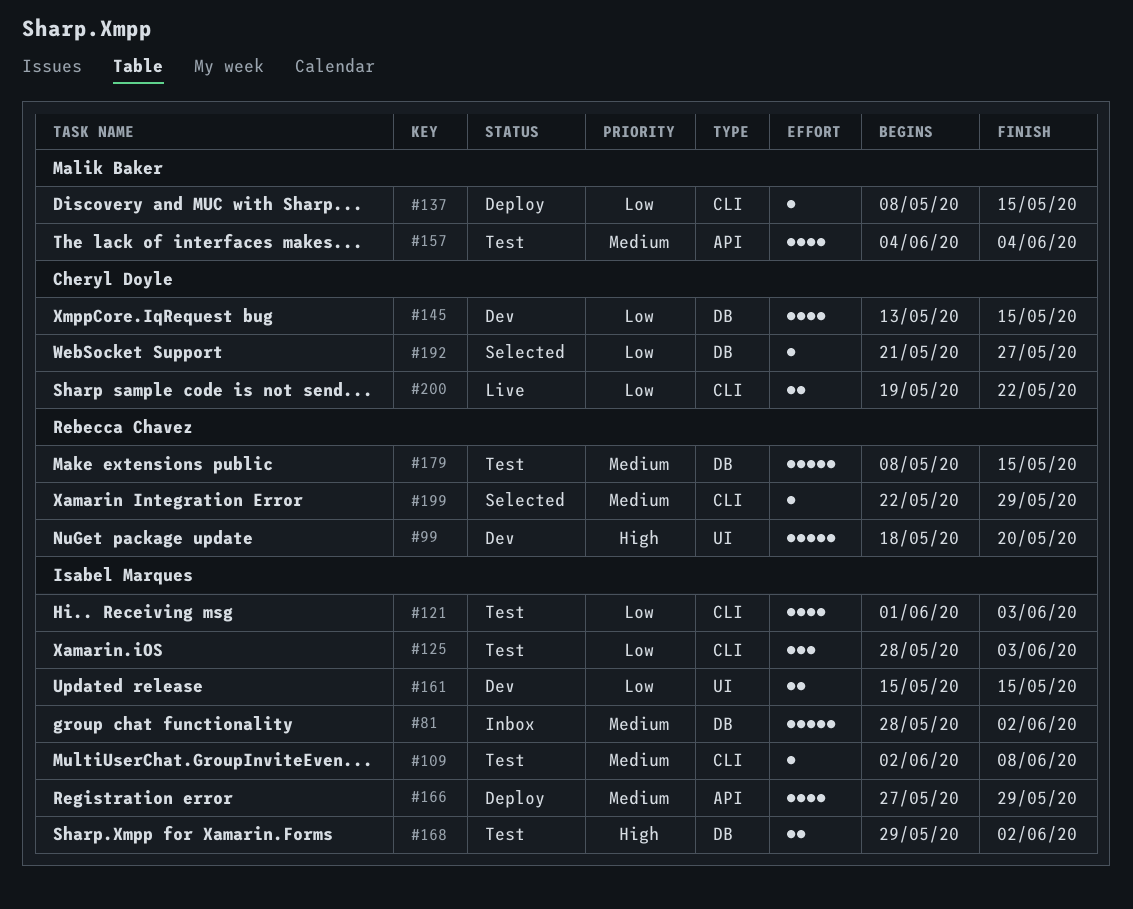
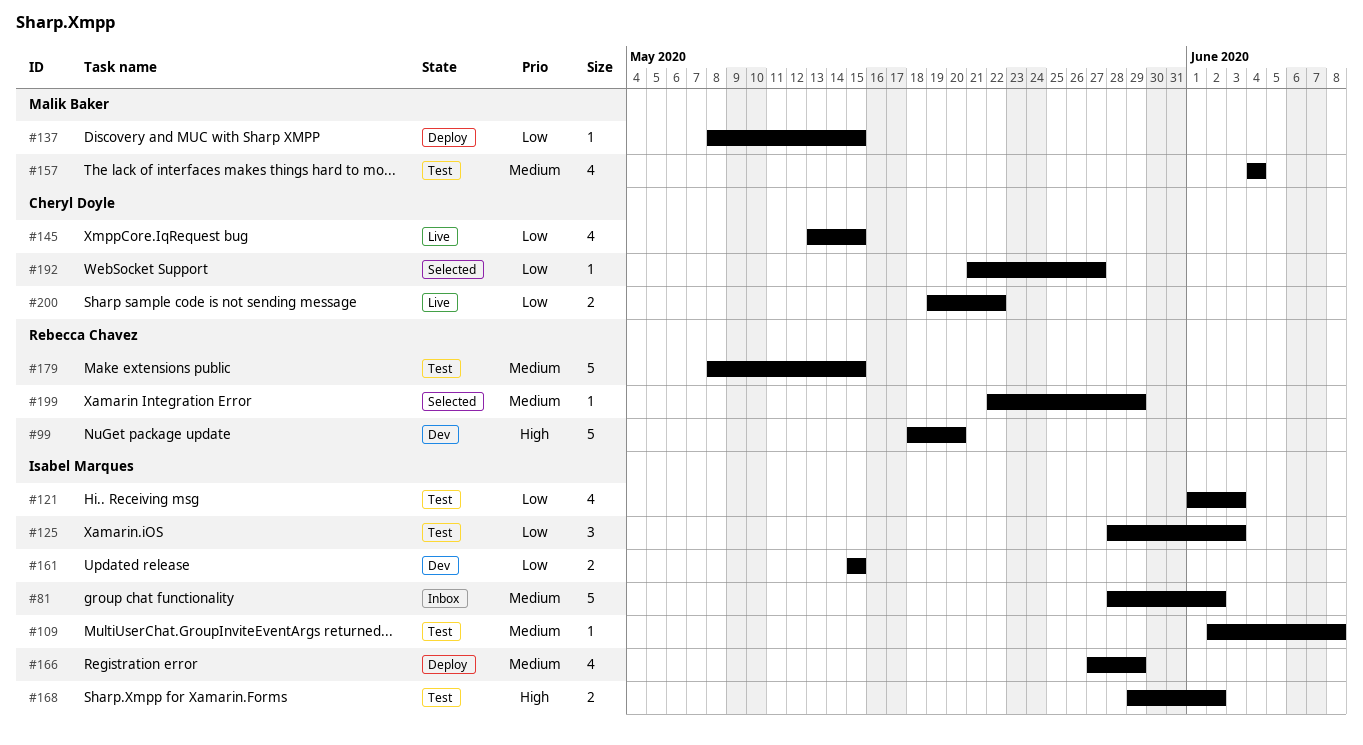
#145, status: Dev -> Live

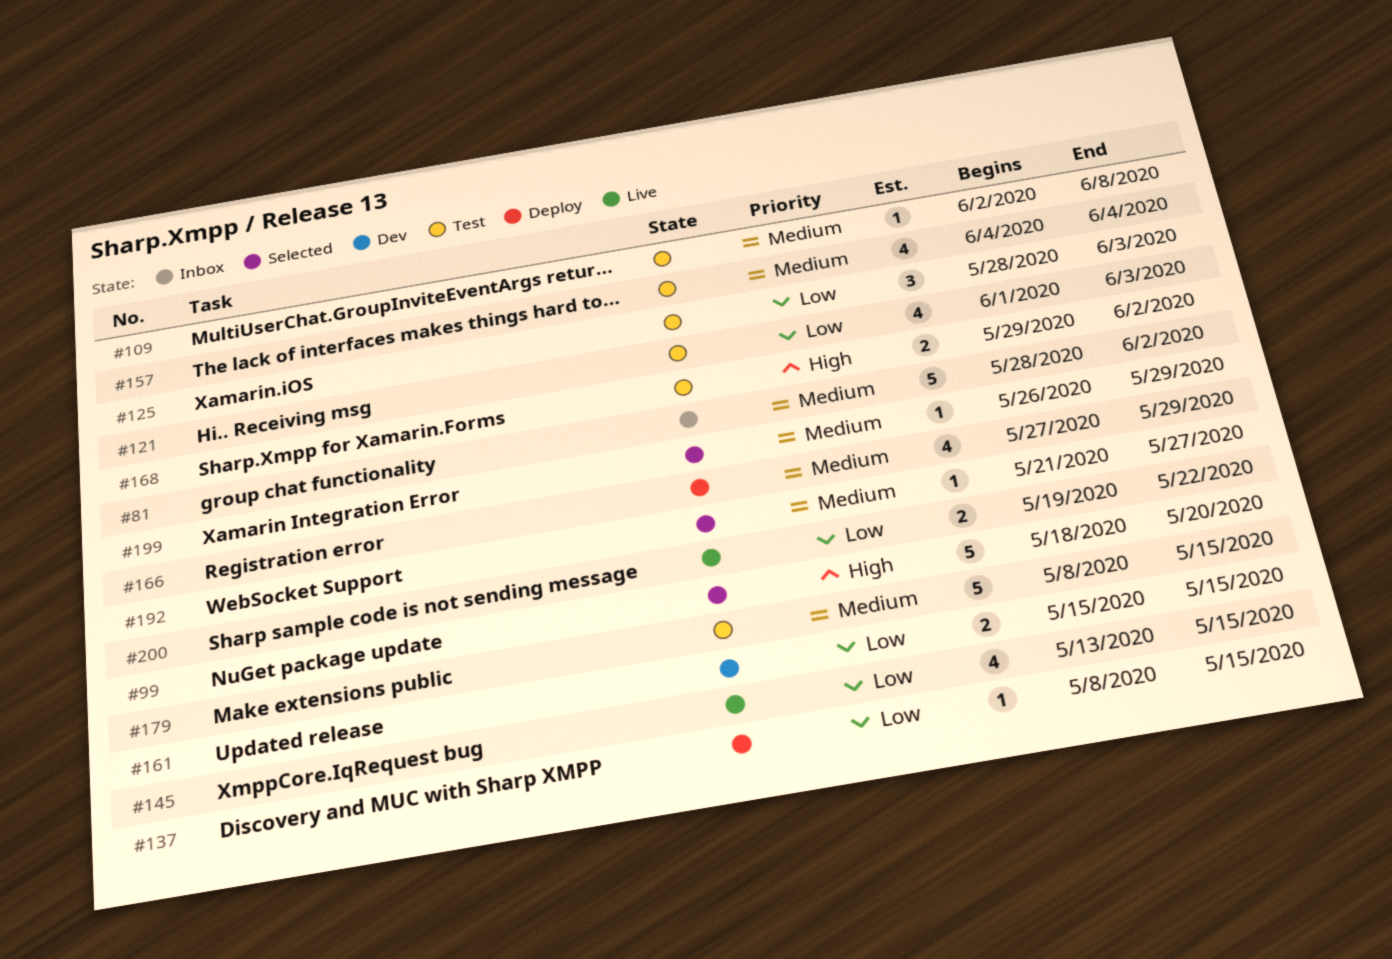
#99, status: Dev -> Selected
#192, priority: Low -> Medium
#199, start: May 22 -> May 26

